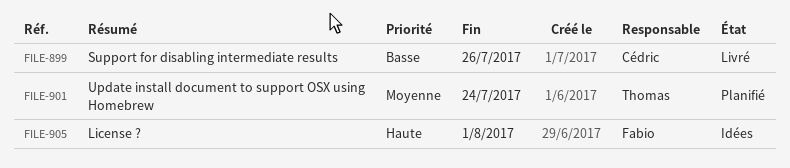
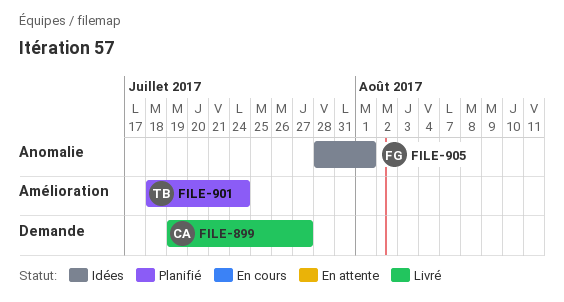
FILE-899, due: Jul 26 -> Jul 27

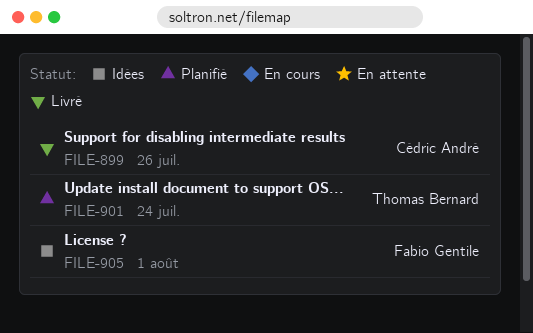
FILE-899, due: Jul 27 -> Jul 26

